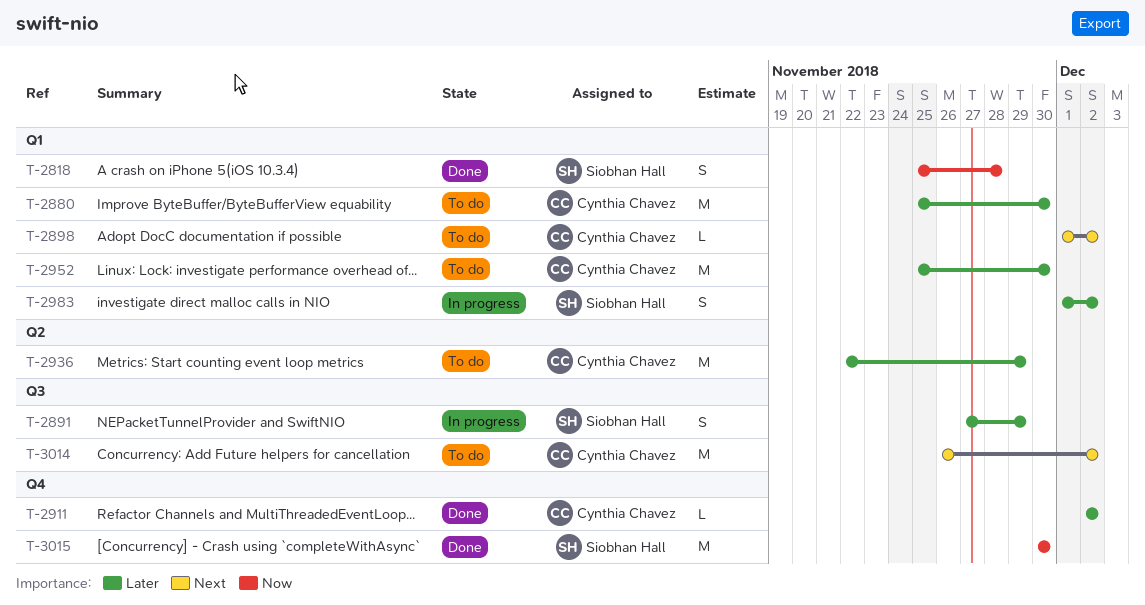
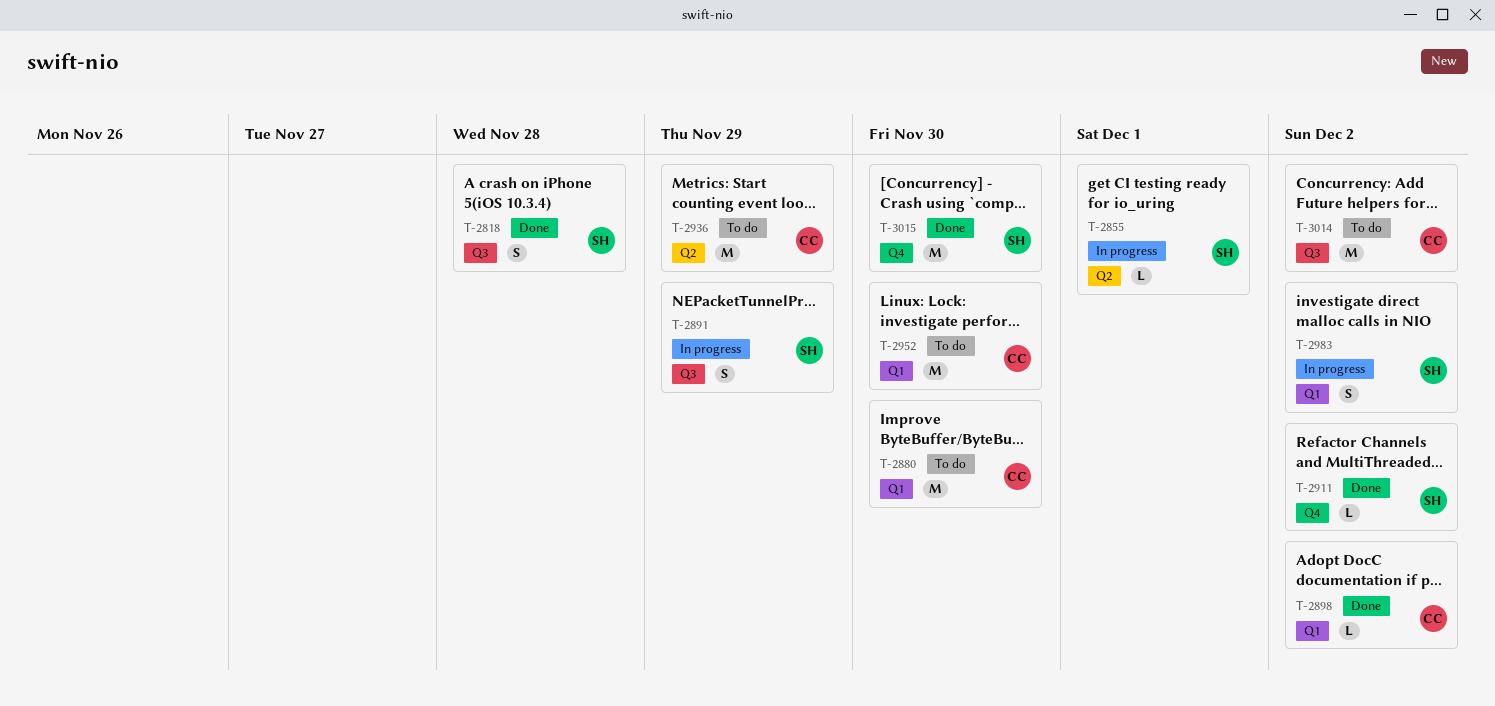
T-2818, label: Q1 -> Q3
T-2855: none -> present
T-2898, status: To do -> Done
T-2911, owner: Cynthia Chavez -> Siobhan Hall

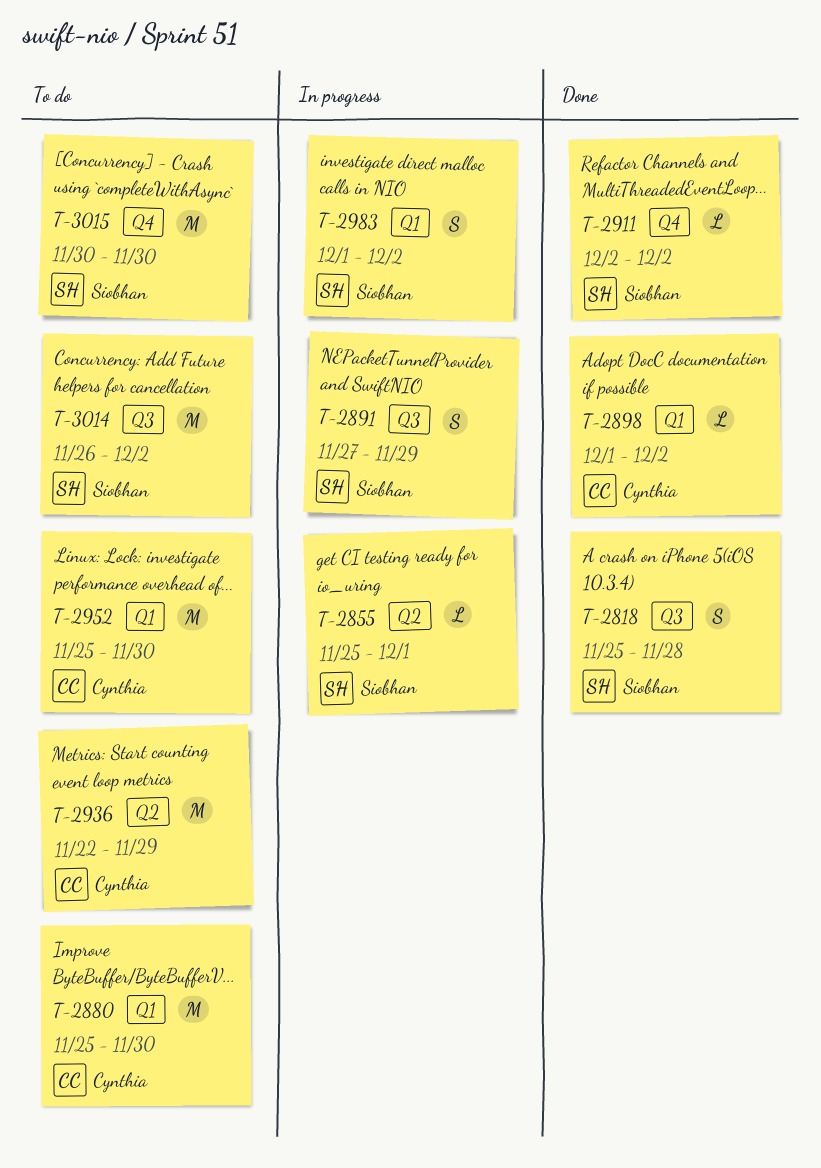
T-3014, owner: Cynthia -> Siobhan
T-3015, status: Done -> To do

